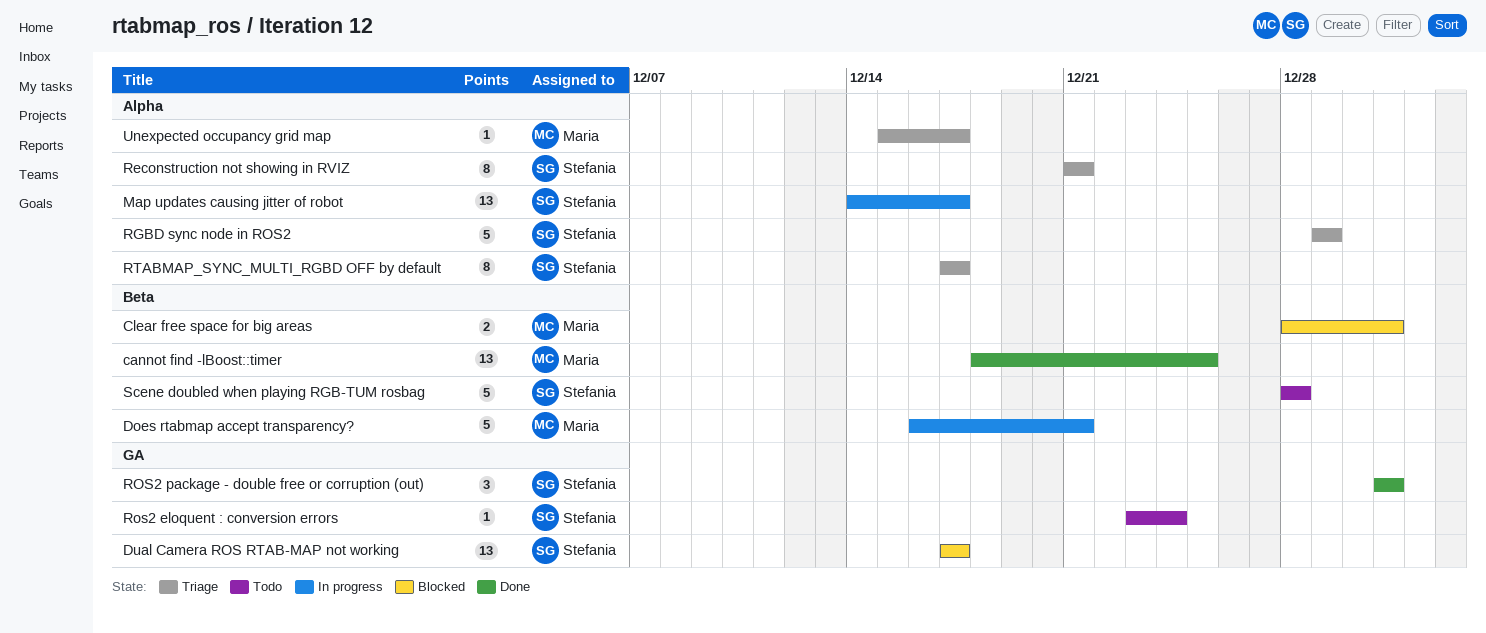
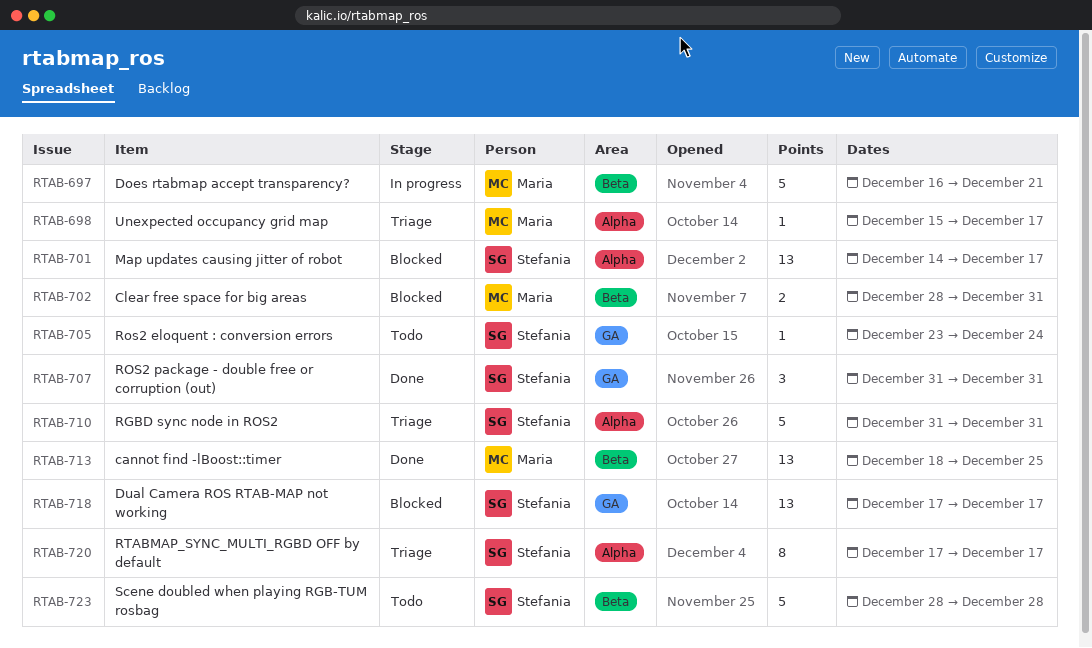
Map updates causing jitter of robot, status: In progress -> Blocked
Reconstruction not showing in RVIZ: present -> none
RGBD sync node in ROS2, start: Dec 29 -> Dec 31
RGBD sync node in ROS2, due: Dec 29 -> Dec 31

